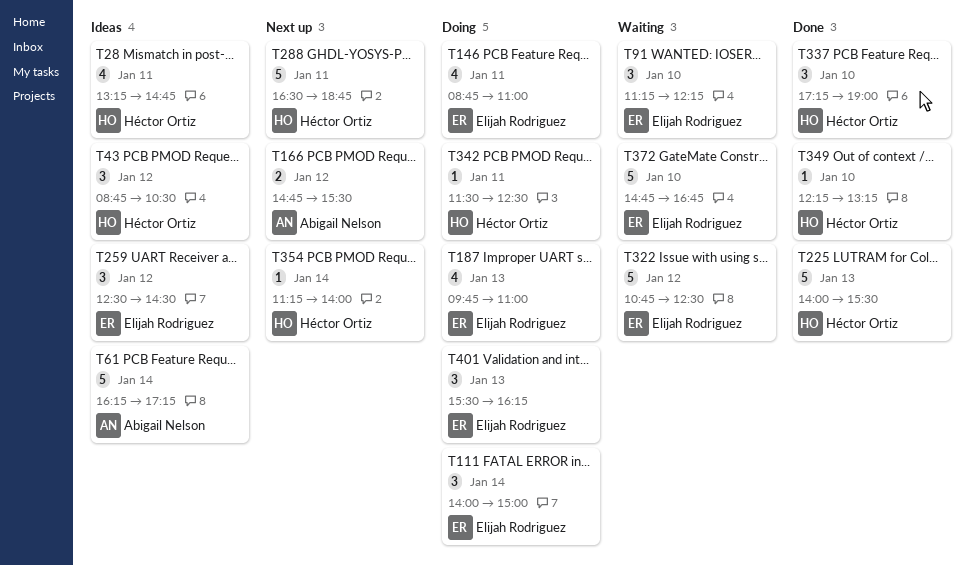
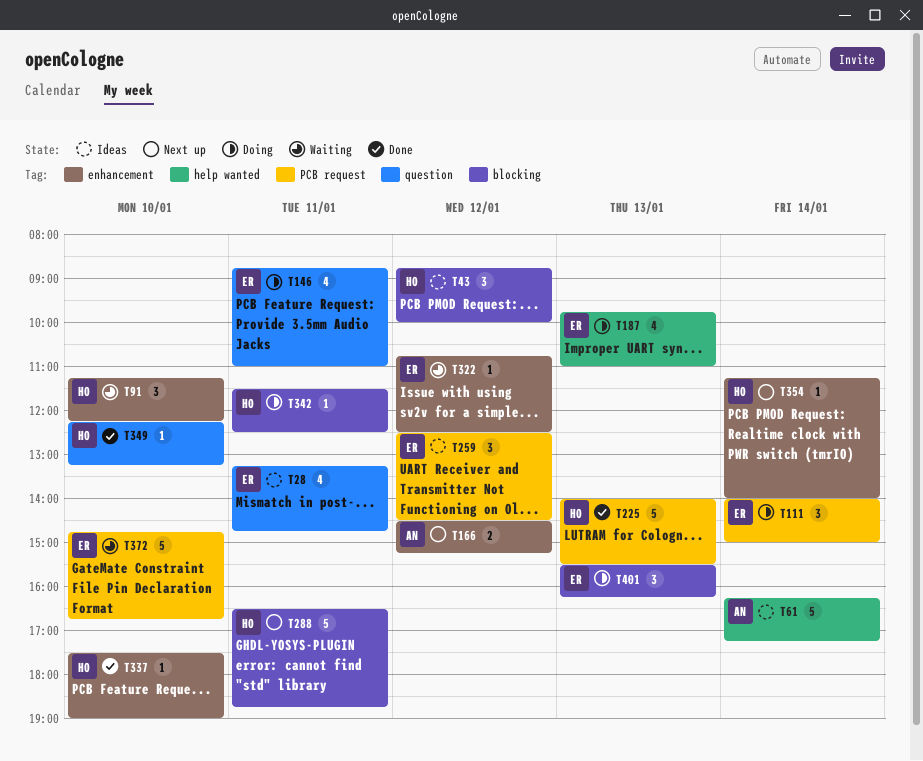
T28, owner: Héctor Ortiz -> Elijah Rodriguez
T43, ends: 10:30 -> 10:00
T91, owner: Elijah Rodriguez -> Héctor Ortiz
T166, begins: 14:45 -> 14:30
T166, ends: 15:30 -> 15:15
T322, estimate: 5 -> 1
T337, estimate: 3 -> 1
T337, begins: 17:15 -> 17:30

